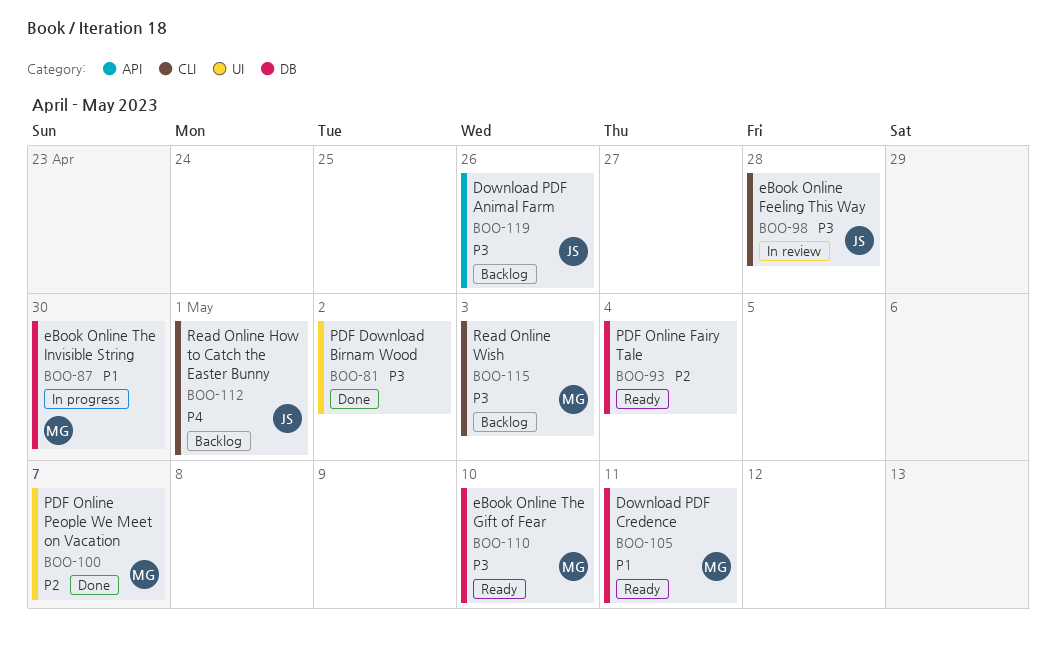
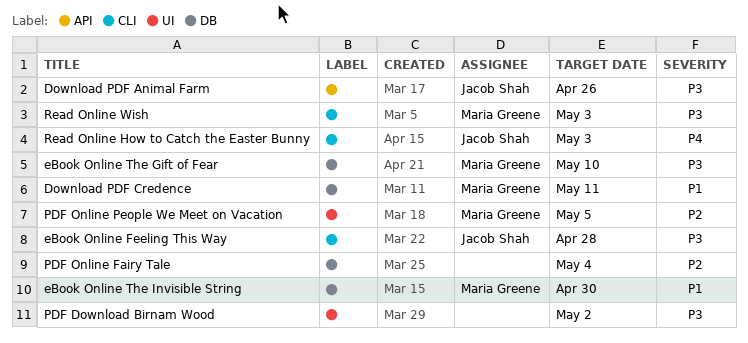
PDF Online People We Meet on Vacation, due: May 7 -> May 5
Read Online How to Catch the Easter Bunny, due: May 1 -> May 3

